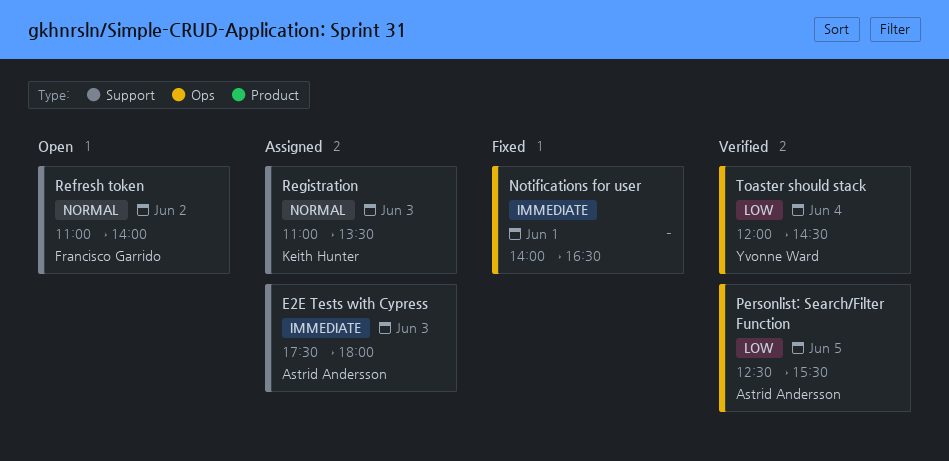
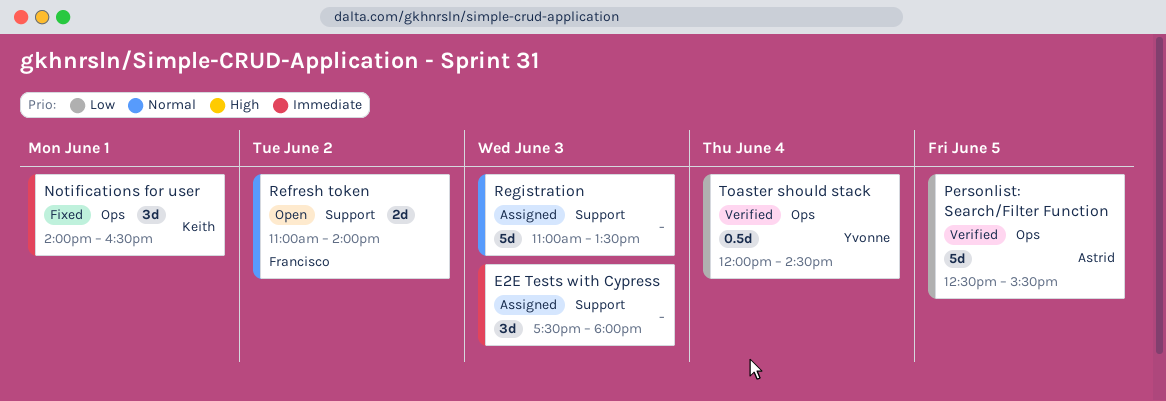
E2E Tests with Cypress, owner: Astrid Andersson -> none
Notifications for user, owner: none -> Keith Hunter
Registration, owner: Keith Hunter -> none

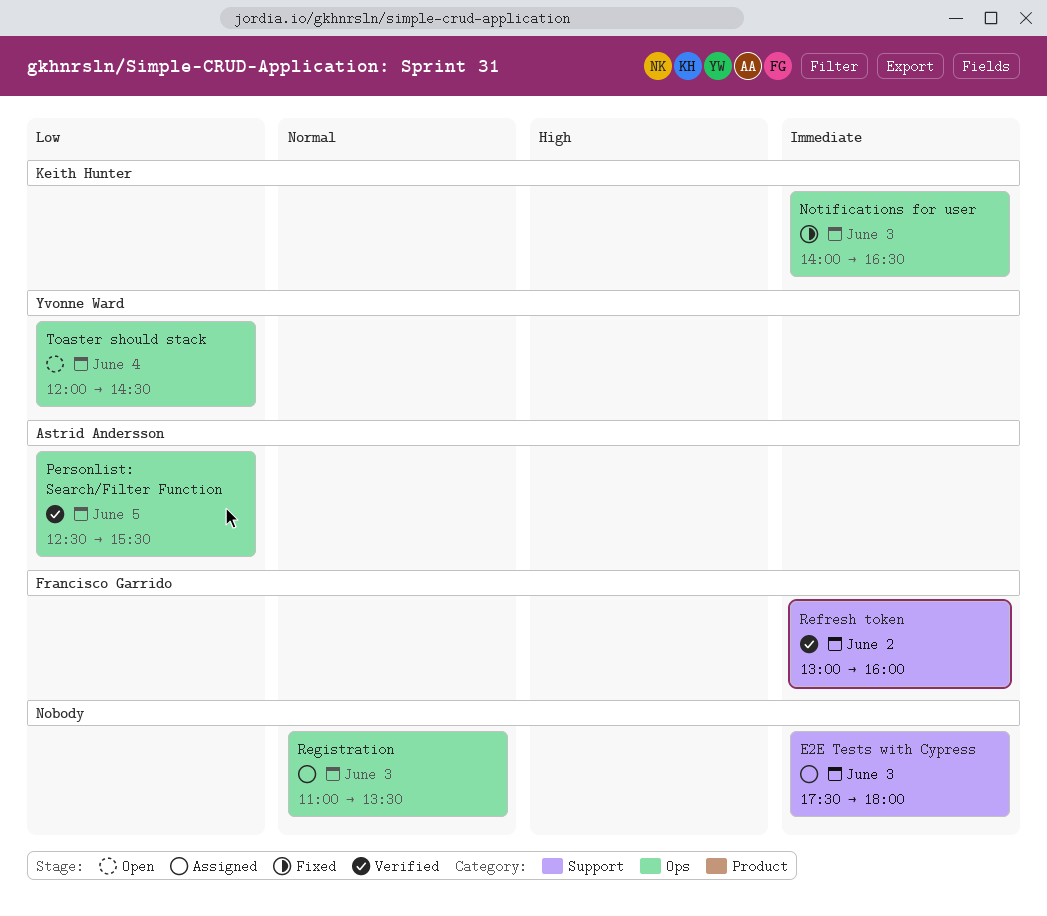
Notifications for user, day: Jun 1 -> Jun 3
Refresh token, status: Open -> Verified
Refresh token, priority: Normal -> Immediate
Refresh token, begins: 11:00 -> 13:00
Refresh token, ends: 14:00 -> 16:00
Registration, label: Support -> Ops
Toaster should stack, status: Verified -> Open

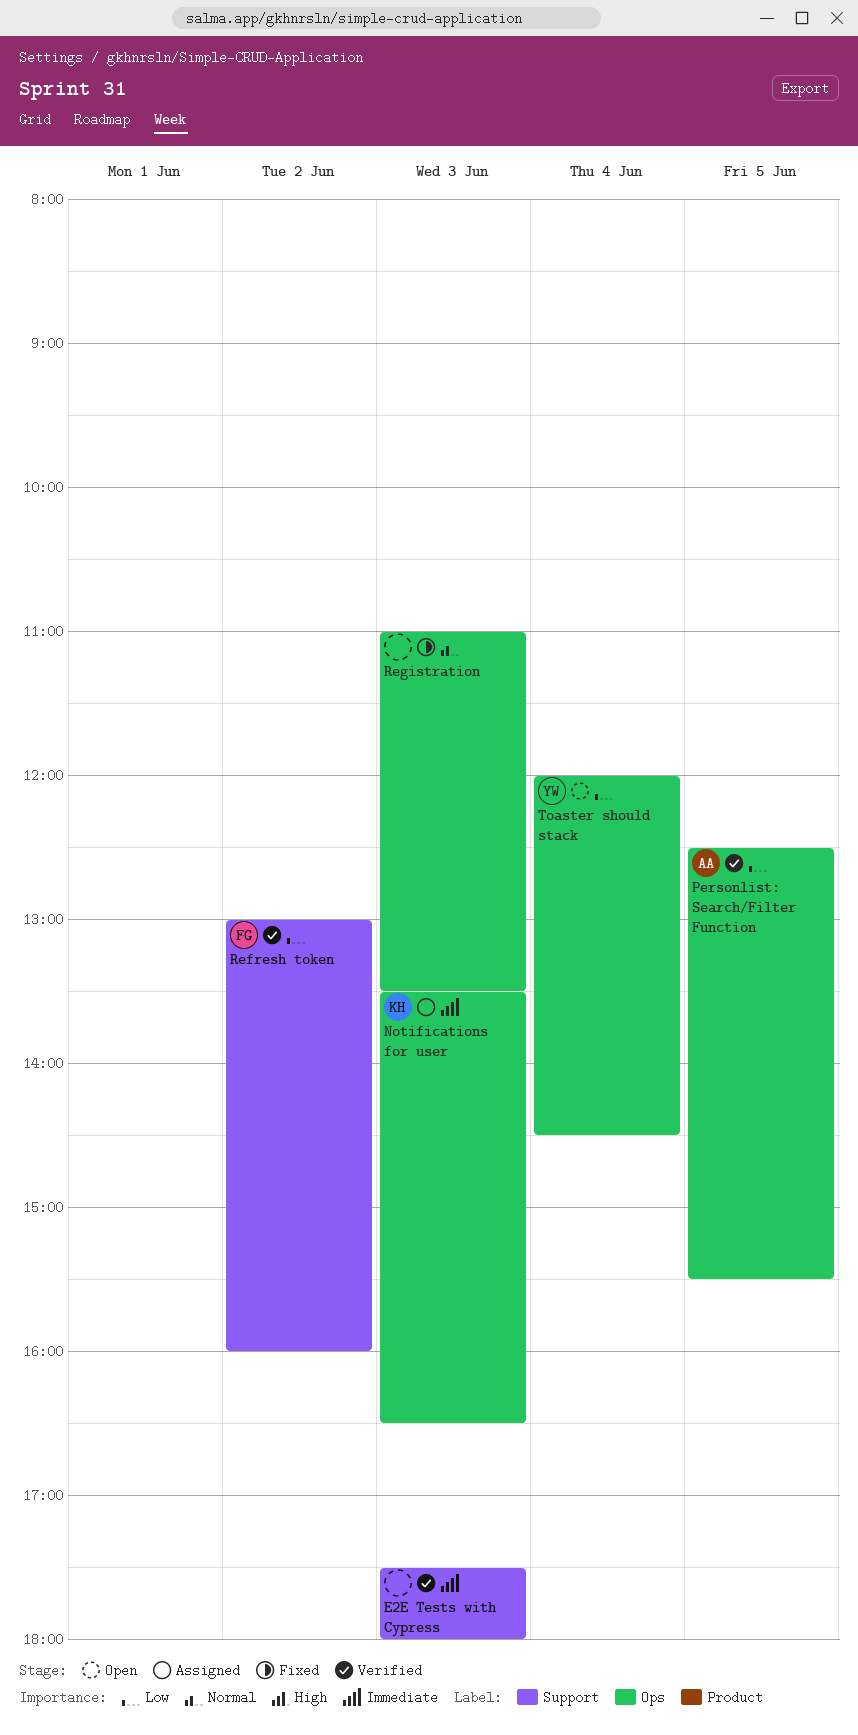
E2E Tests with Cypress, status: Assigned -> Verified
Notifications for user, status: Fixed -> Assigned
Notifications for user, begins: 14:00 -> 13:30
Refresh token, priority: Immediate -> Low
Registration, status: Assigned -> Fixed

